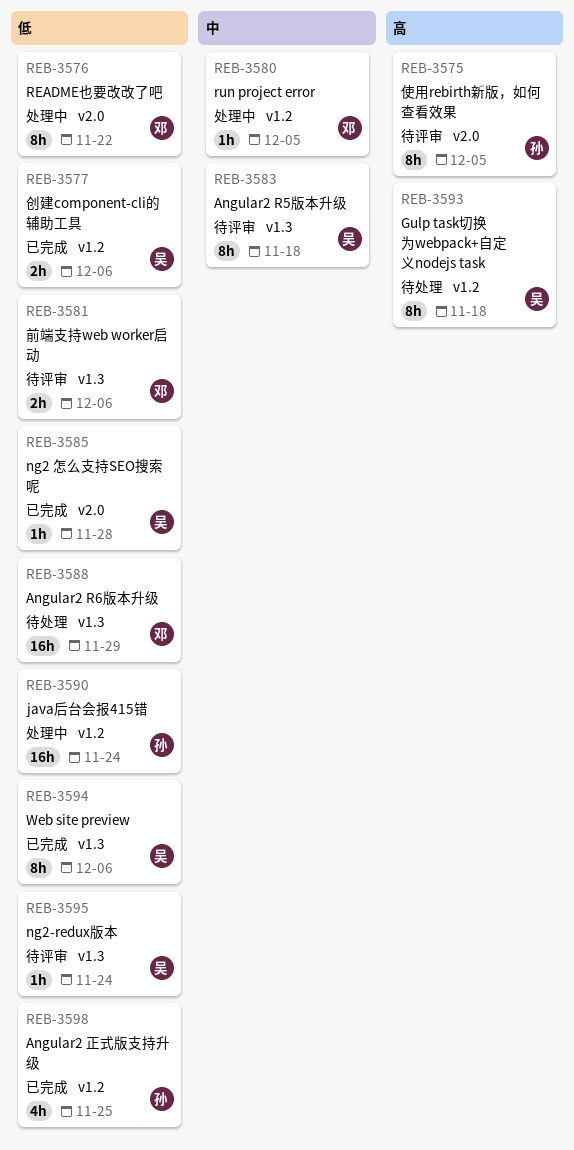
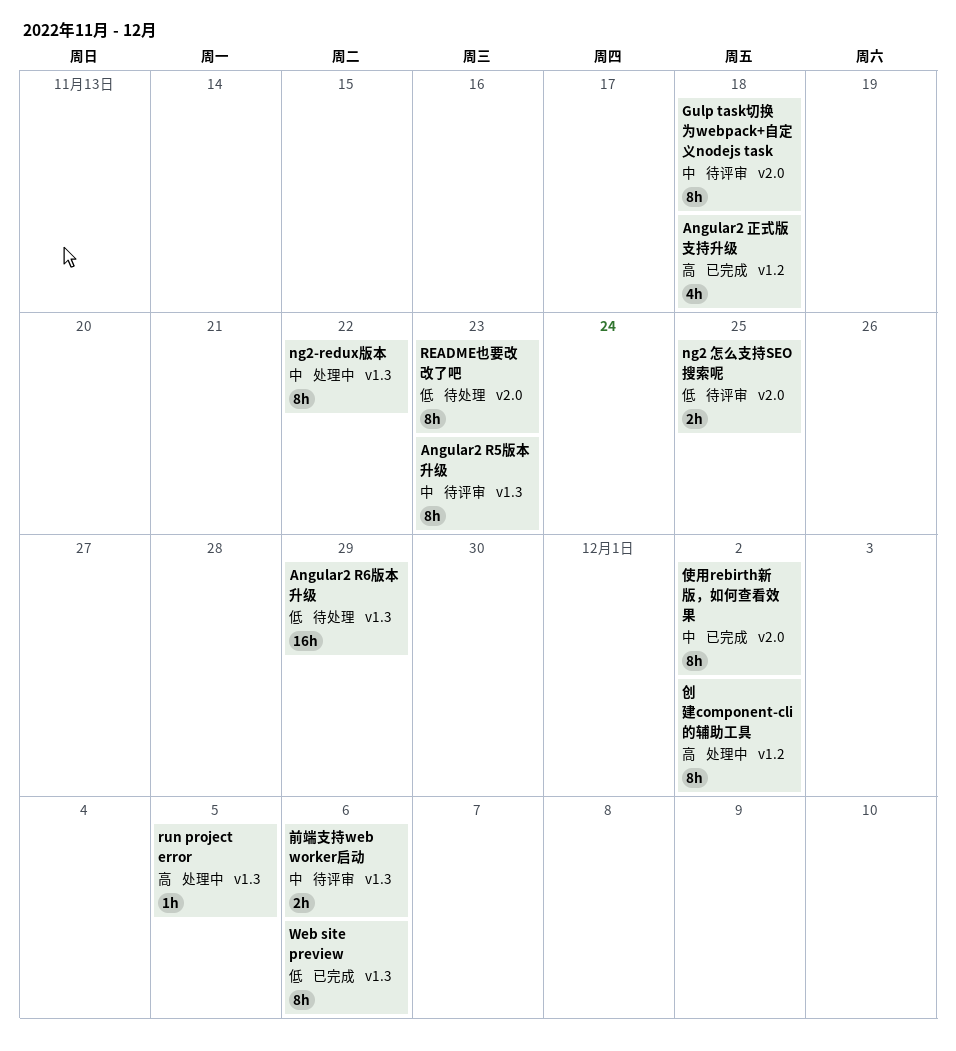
Angular2 R5版本升级, due: Nov 18 -> Nov 23
Angular2 正式版支持升级, priority: 低 -> 高
Angular2 正式版支持升级, due: Nov 25 -> Nov 18
Gulp task切换为webpack+自定义nodejs task, status: 待处理 -> 待评审
Gulp task切换为webpack+自定义nodejs task, priority: 高 -> 中
Gulp task切换为webpack+自定义nodejs task, label: v1.2 -> v2.0
java后台会报415错: present -> none
ng2 怎么支持SEO搜索呢, status: 已完成 -> 待评审
ng2 怎么支持SEO搜索呢, estimate: 1h -> 2h
ng2 怎么支持SEO搜索呢, due: Nov 28 -> Nov 25
ng2-redux版本, status: 待评审 -> 处理中
ng2-redux版本, priority: 低 -> 中
ng2-redux版本, estimate: 1h -> 8h
ng2-redux版本, due: Nov 24 -> Nov 22
README也要改改了吧, status: 处理中 -> 待处理
README也要改改了吧, due: Nov 22 -> Nov 23
run project error, priority: 中 -> 高
run project error, label: v1.2 -> v1.3
使用rebirth新版，如何查看效果, status: 待评审 -> 已完成
使用rebirth新版，如何查看效果, priority: 高 -> 中
使用rebirth新版，如何查看效果, due: Dec 5 -> Dec 2
创建component-cli的辅助工具, status: 已完成 -> 处理中
创建component-cli的辅助工具, priority: 低 -> 高
创建component-cli的辅助工具, estimate: 2h -> 8h
创建component-cli的辅助工具, due: Dec 6 -> Dec 2
前端支持web worker启动, priority: 低 -> 中

